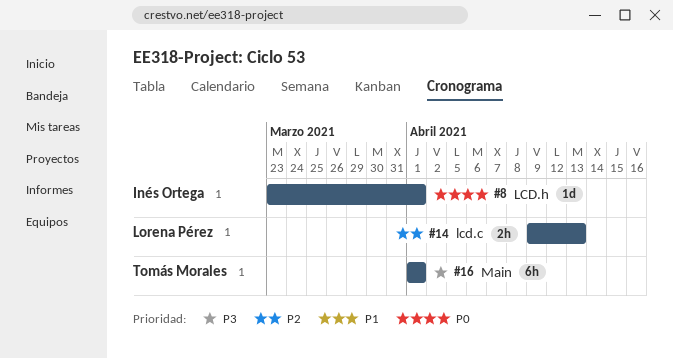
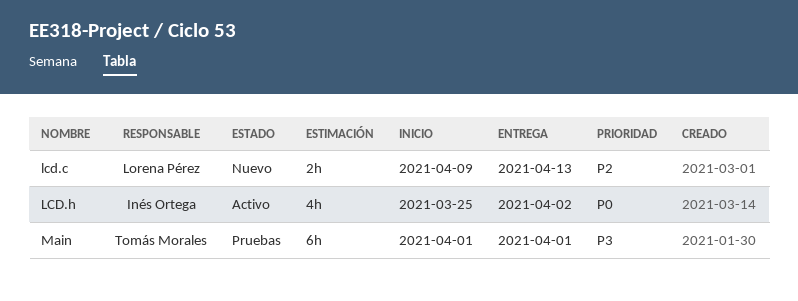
LCD.h, estimate: 1d -> 4h
LCD.h, start: Mar 23 -> Mar 25
LCD.h, due: Apr 1 -> Apr 2

